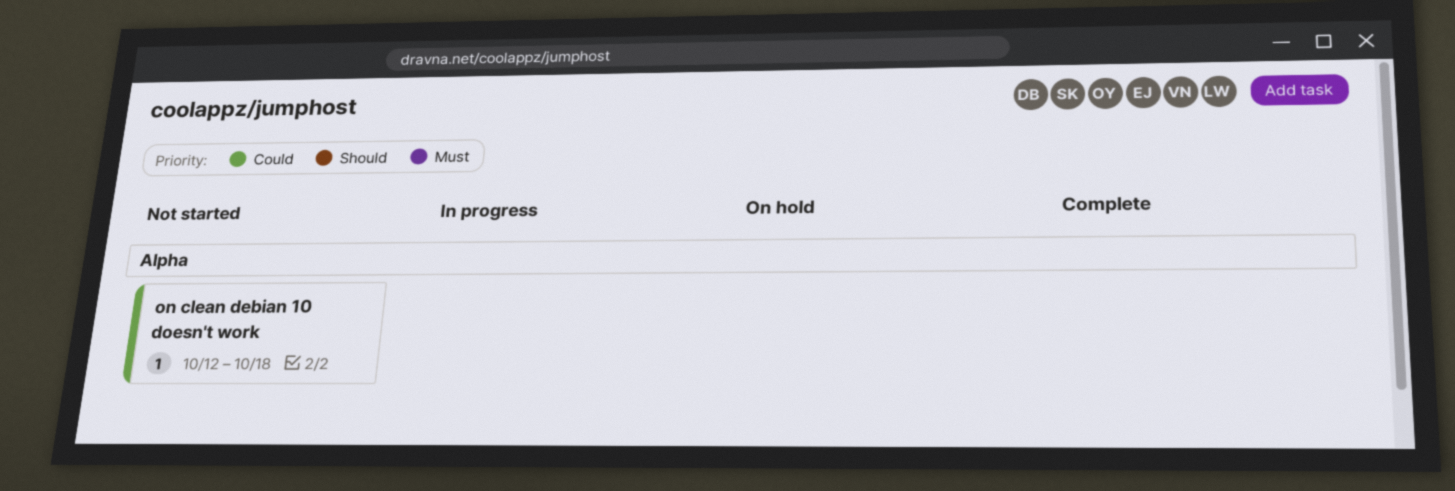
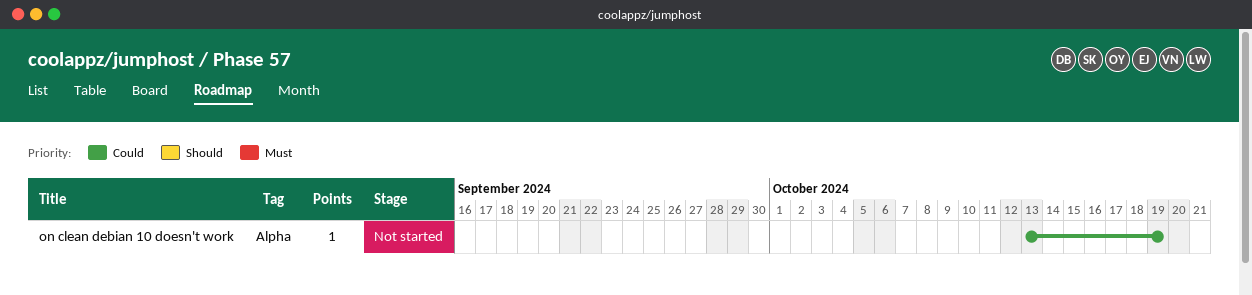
on clean debian 10 doesn't work, start: Oct 12 -> Oct 13
on clean debian 10 doesn't work, due: Oct 18 -> Oct 19

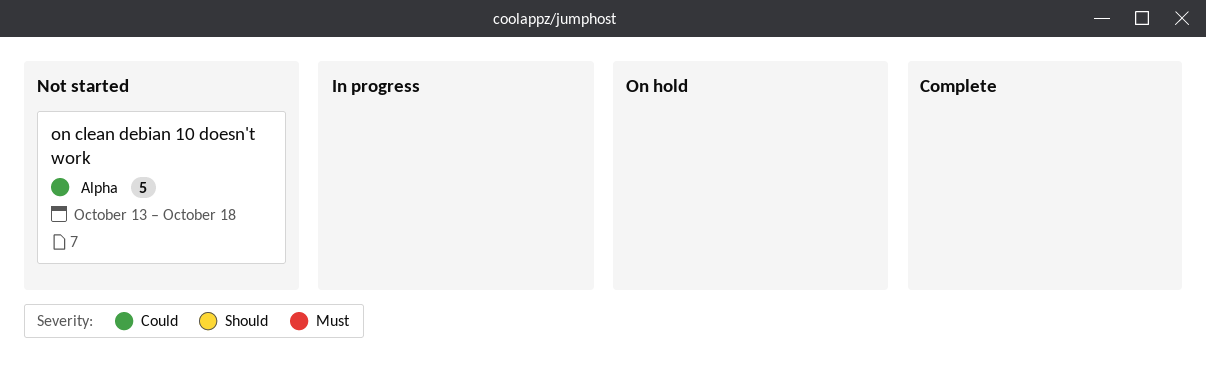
on clean debian 10 doesn't work, estimate: 1 -> 5
on clean debian 10 doesn't work, due: Oct 19 -> Oct 18

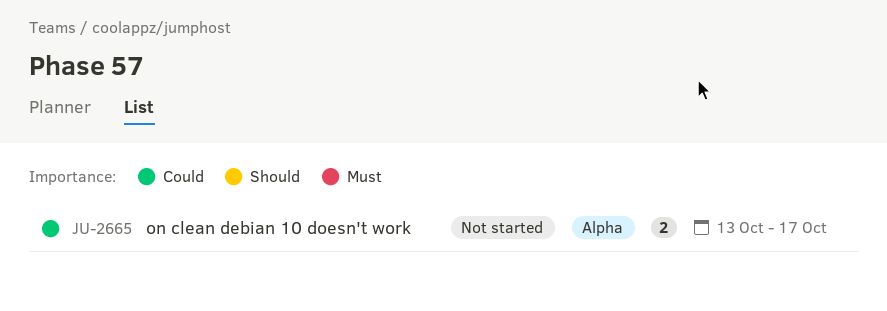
on clean debian 10 doesn't work, estimate: 5 -> 2
on clean debian 10 doesn't work, due: Oct 18 -> Oct 17

